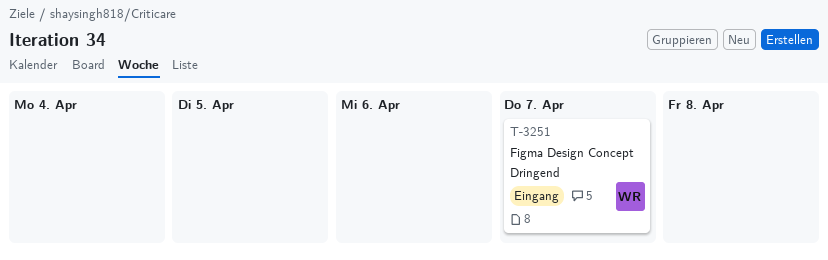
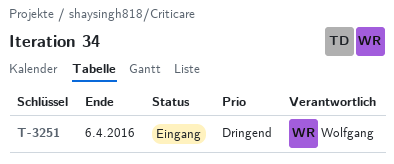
T-3251, due: Apr 7 -> Apr 6

